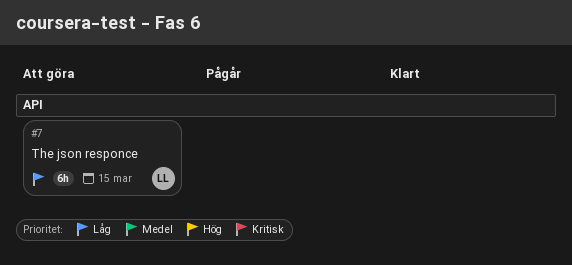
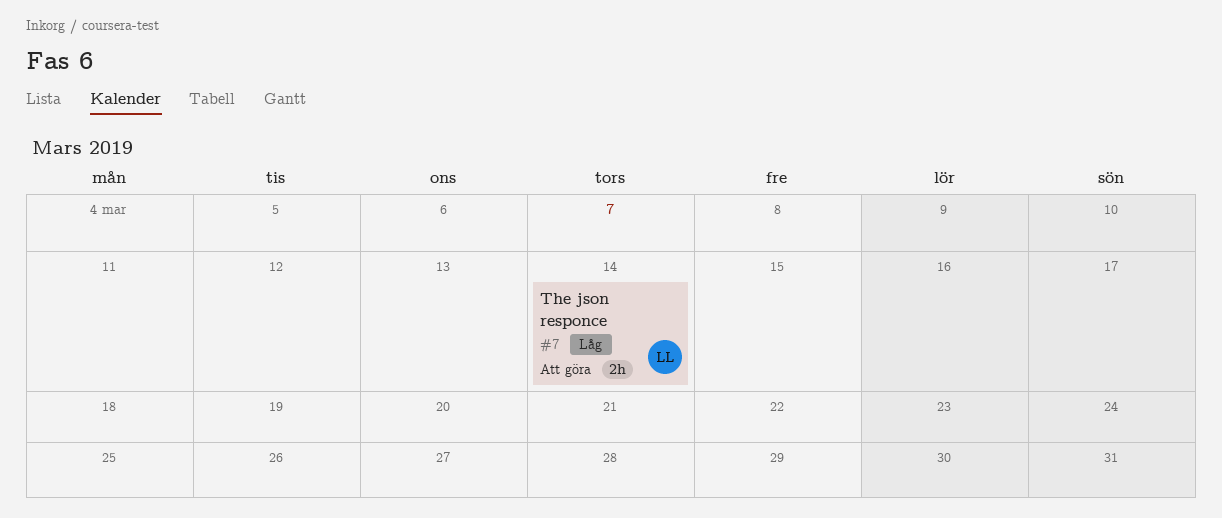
#7, estimate: 6h -> 2h
#7, due: Mar 15 -> Mar 14

